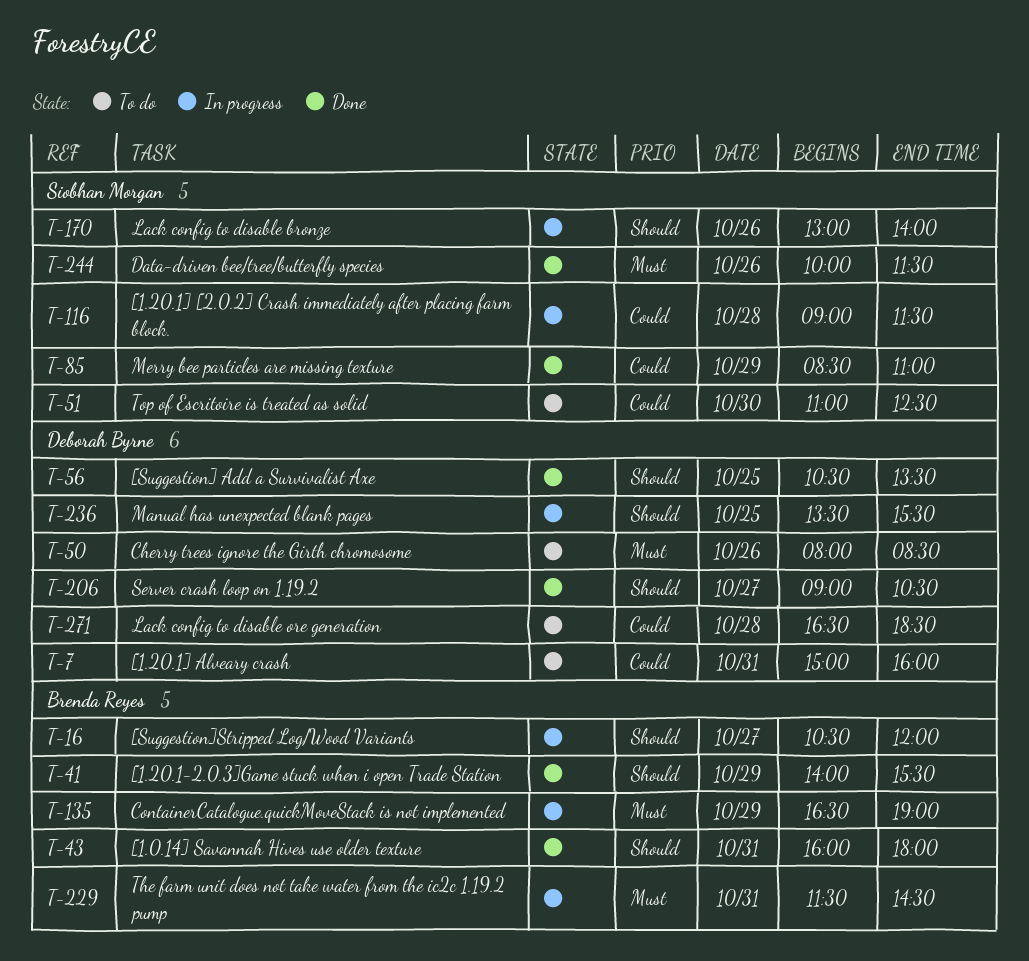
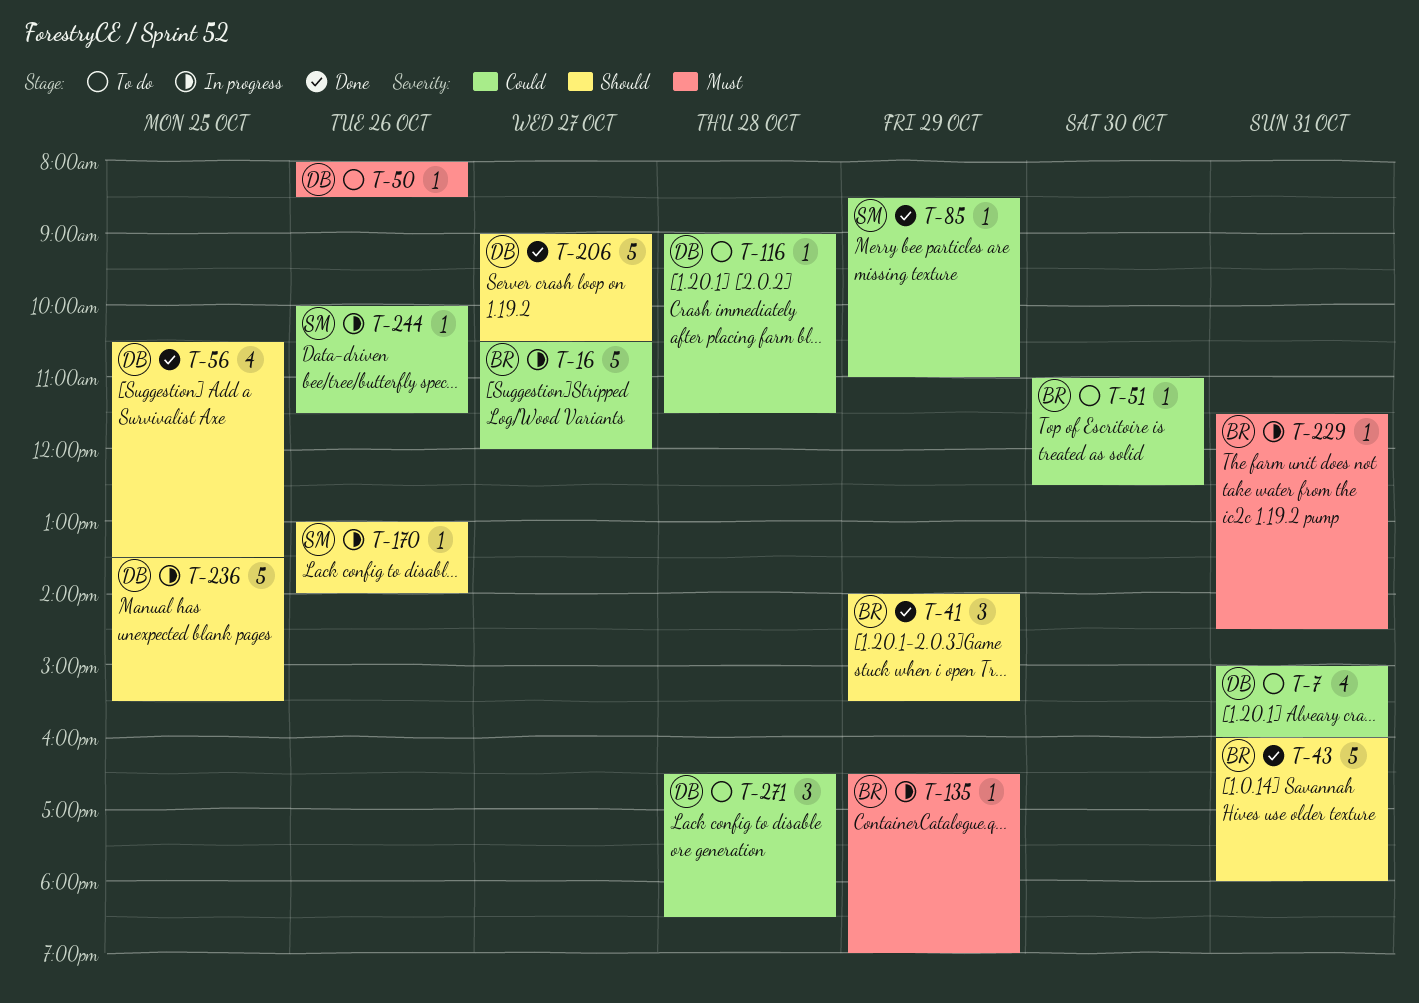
T-16, priority: Should -> Could
T-51, owner: Siobhan Morgan -> Brenda Reyes
T-116, status: In progress -> To do
T-116, owner: Siobhan Morgan -> Deborah Byrne
T-244, status: Done -> In progress
T-244, priority: Must -> Could

